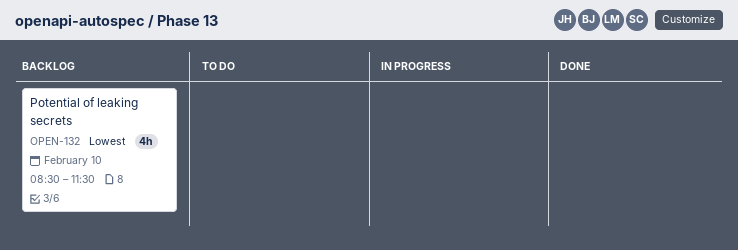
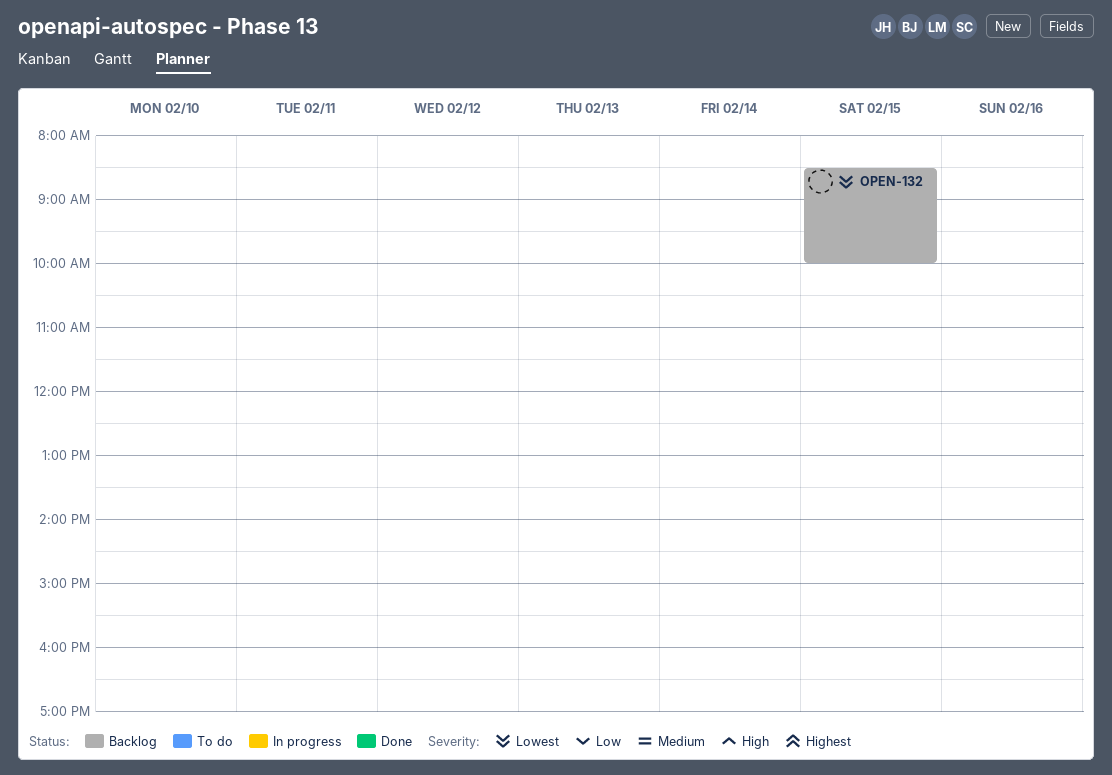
OPEN-132, day: Feb 10 -> Feb 15
OPEN-132, ends: 11:30 -> 10:00

